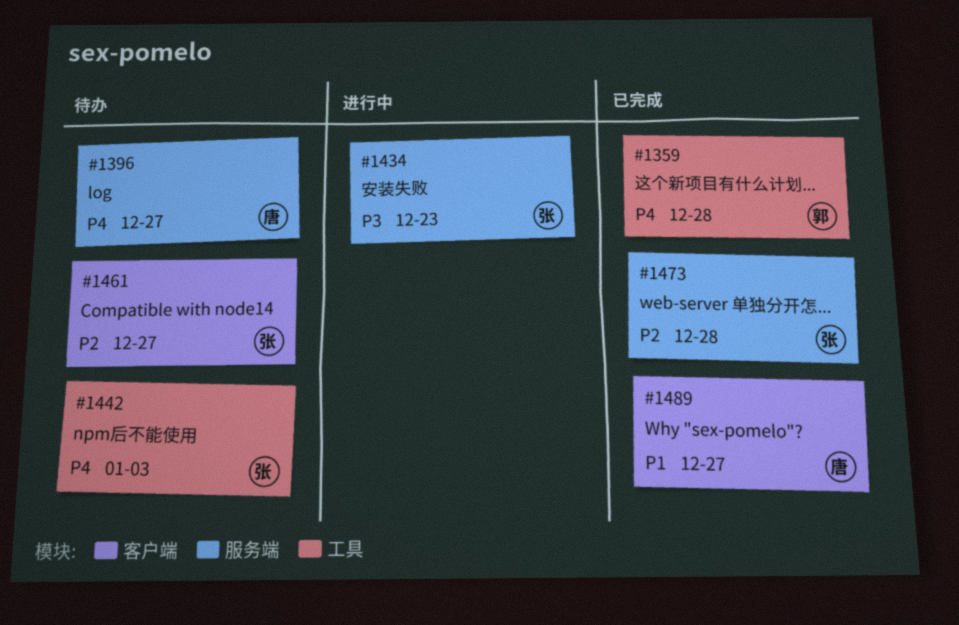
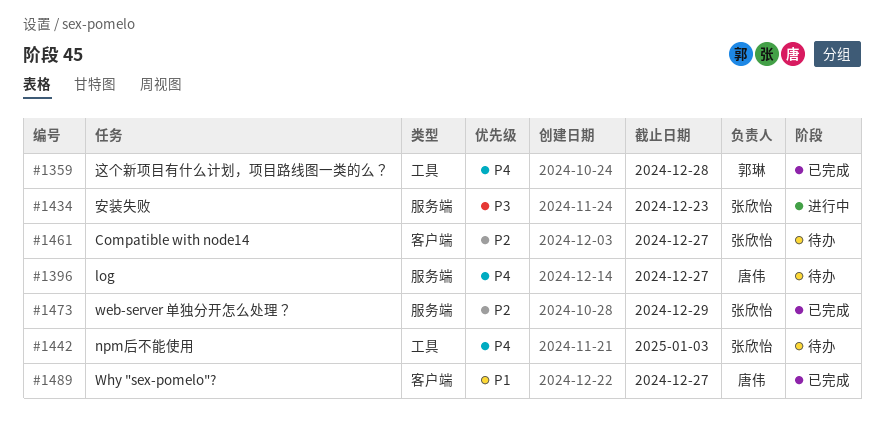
#1473, due: Dec 28 -> Dec 29

